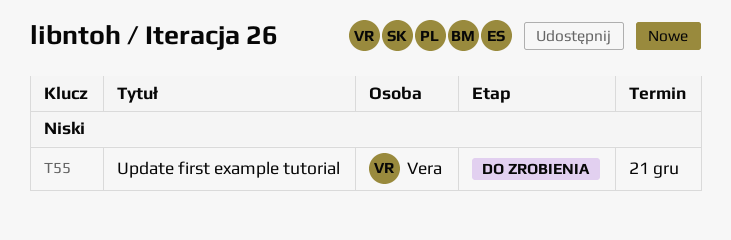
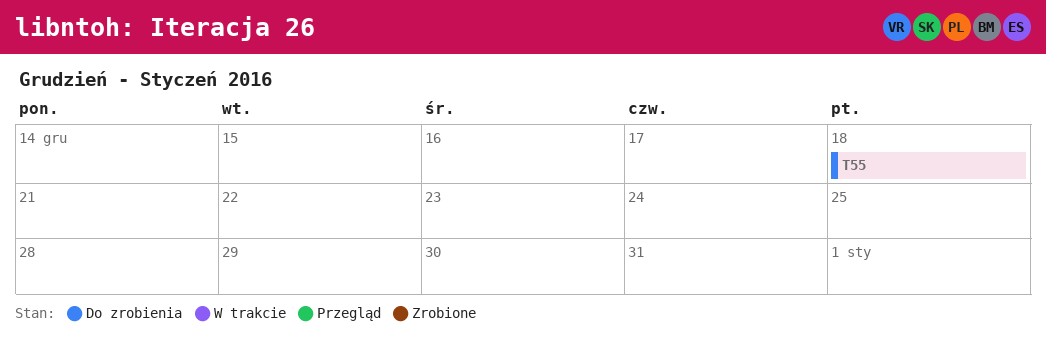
T55, due: Dec 21 -> Dec 18

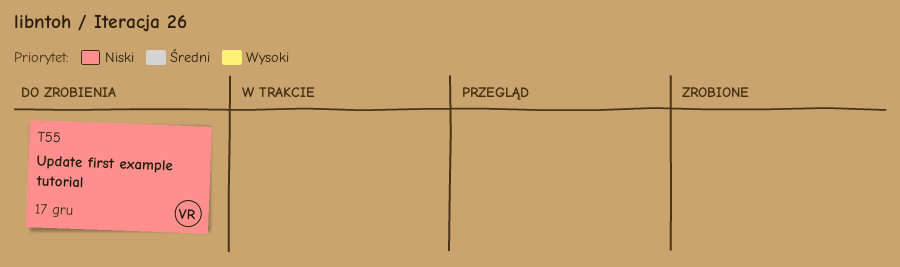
T55, due: Dec 18 -> Dec 17

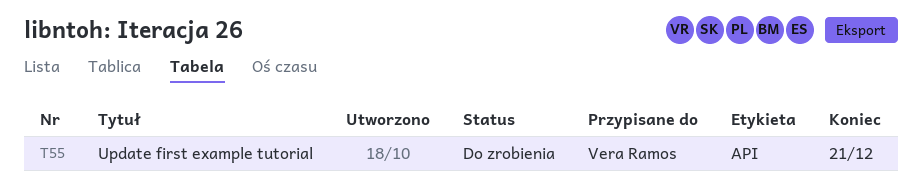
T55, due: Dec 17 -> Dec 21

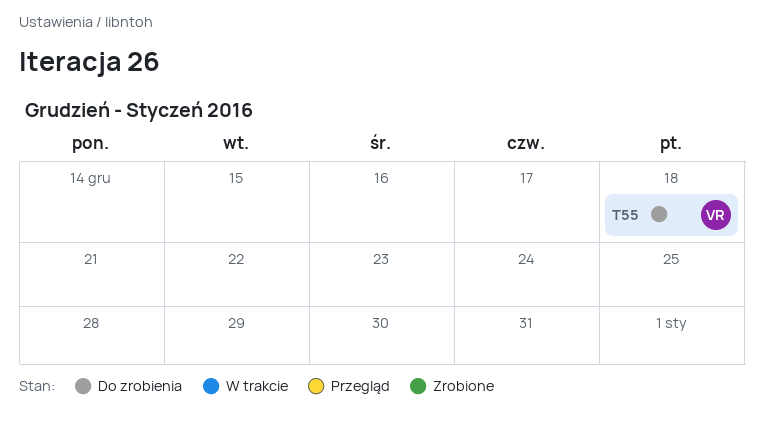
T55, due: Dec 21 -> Dec 18

